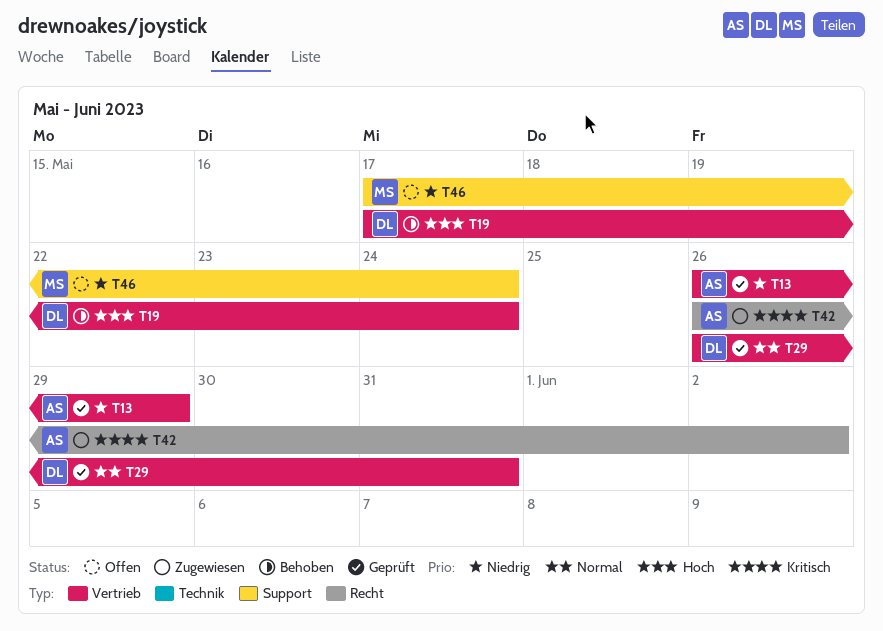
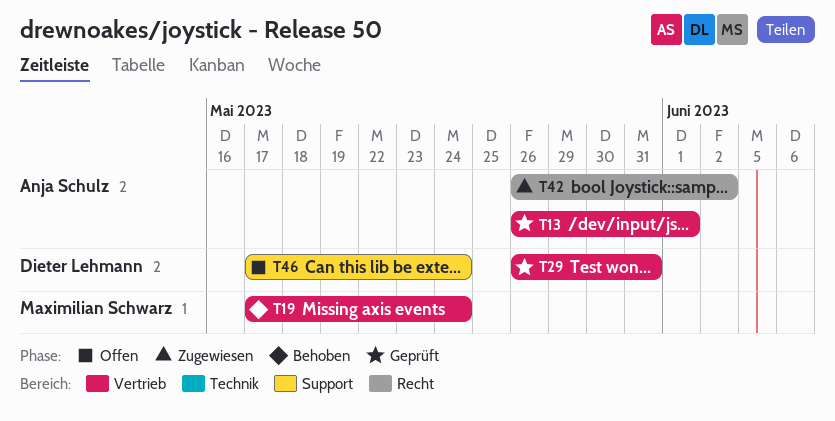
T13, due: May 29 -> Jun 1
T19, owner: Dieter Lehmann -> Maximilian Schwarz
T46, owner: Maximilian Schwarz -> Dieter Lehmann

